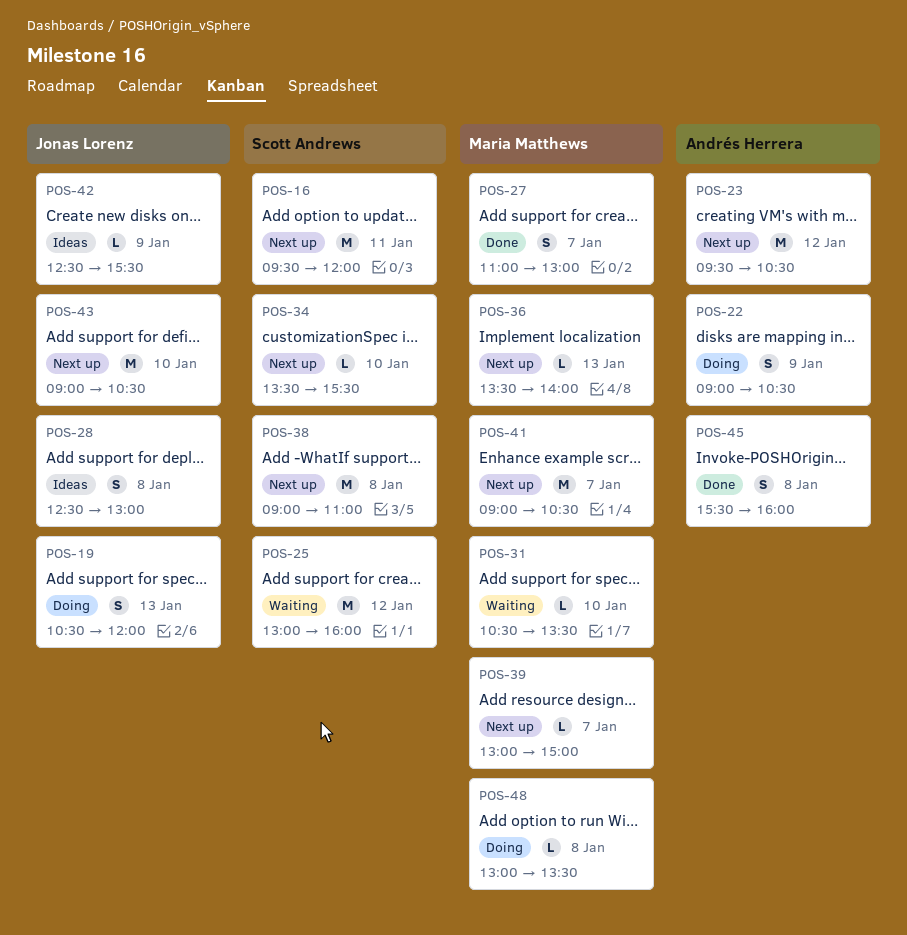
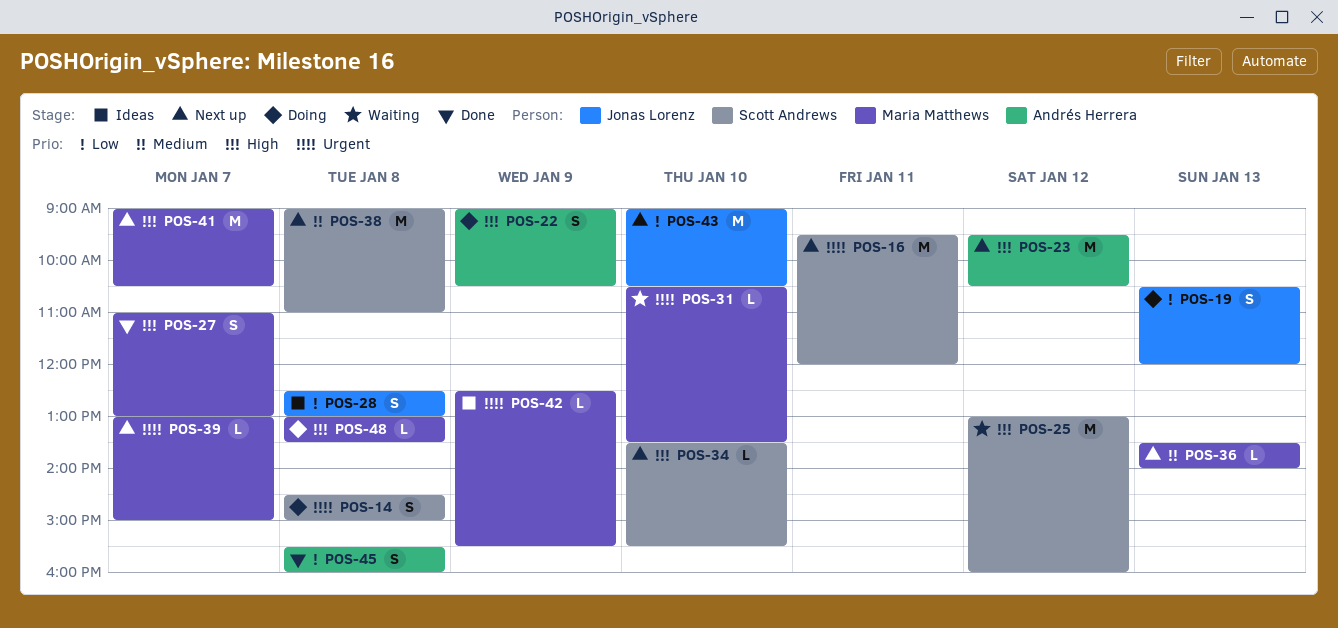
POS-14: none -> present
POS-42, owner: Jonas Lorenz -> Maria Matthews

